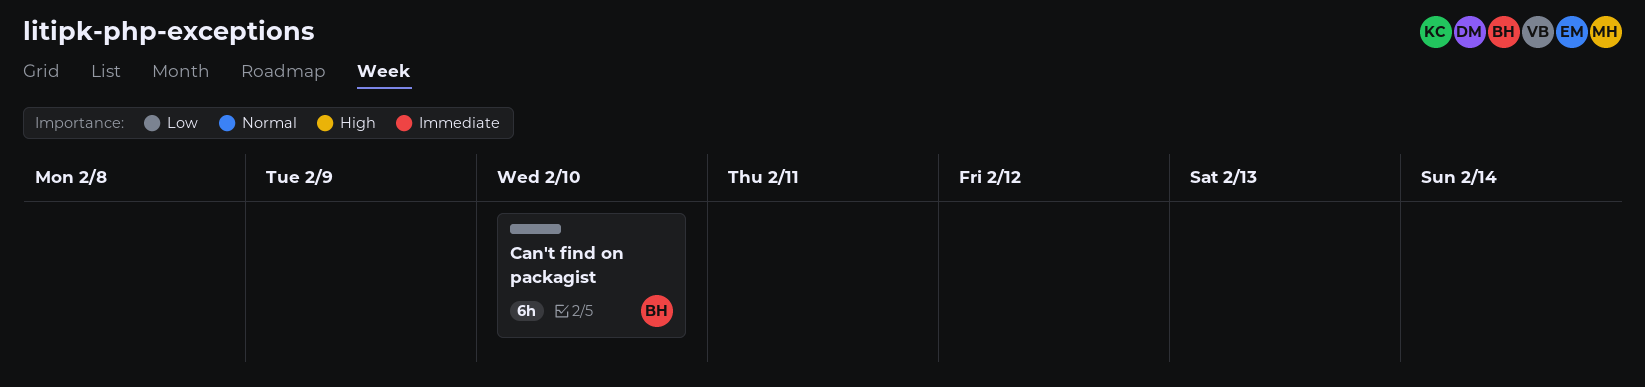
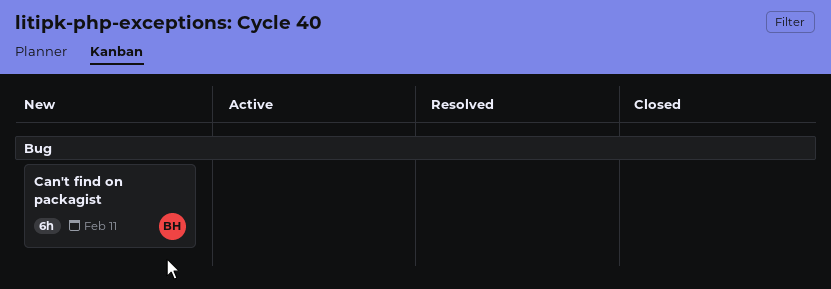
Can't find on packagist, due: Feb 10 -> Feb 11

